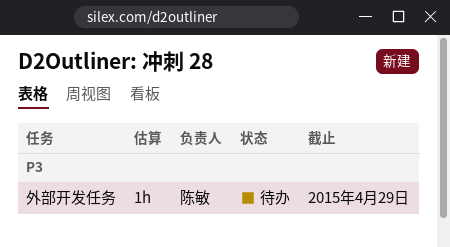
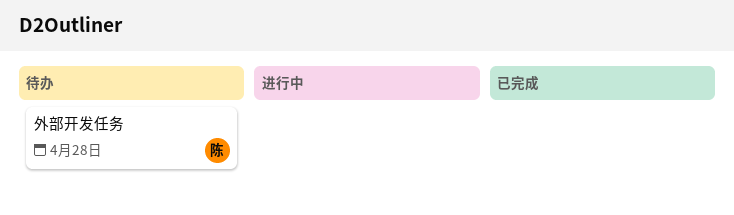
外部开发任务, due: Apr 29 -> Apr 28

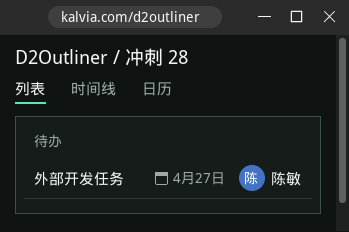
外部开发任务, due: Apr 28 -> Apr 27

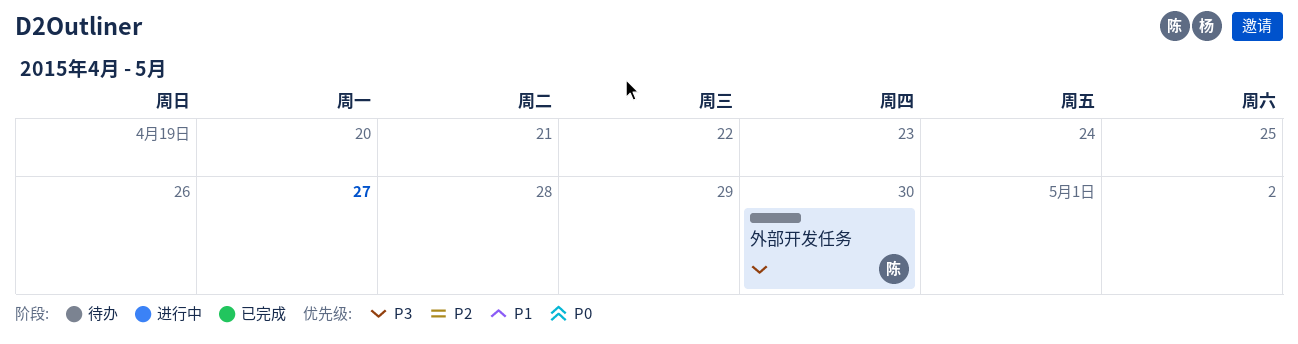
外部开发任务, due: Apr 27 -> Apr 30

